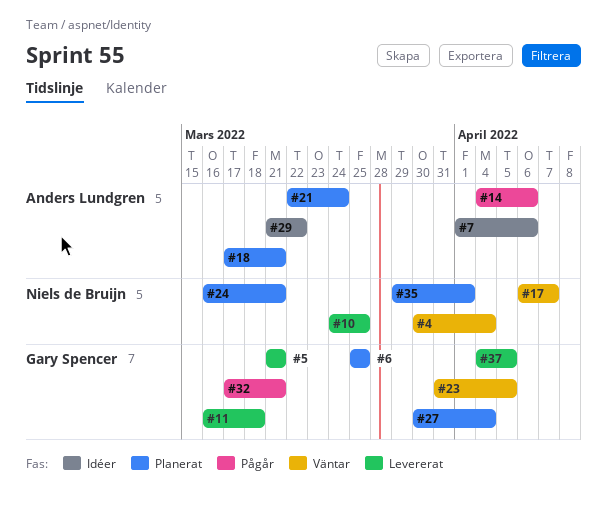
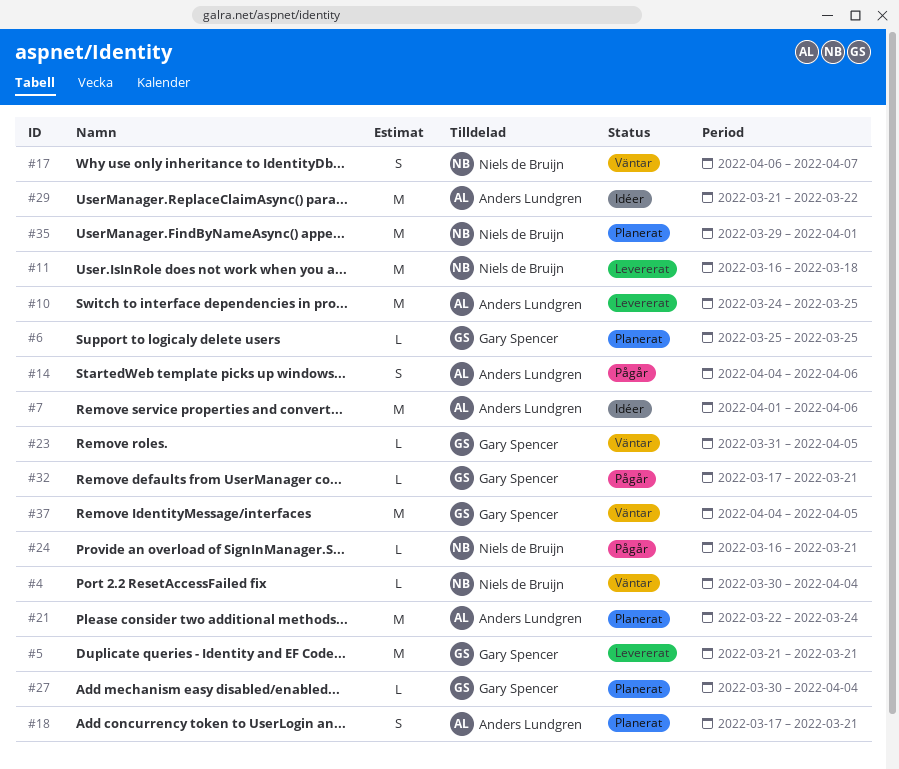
#10, owner: Niels de Bruijn -> Anders Lundgren
#11, owner: Gary Spencer -> Niels de Bruijn
#24, status: Planerat -> Pågår
#37, status: Levererat -> Väntar

